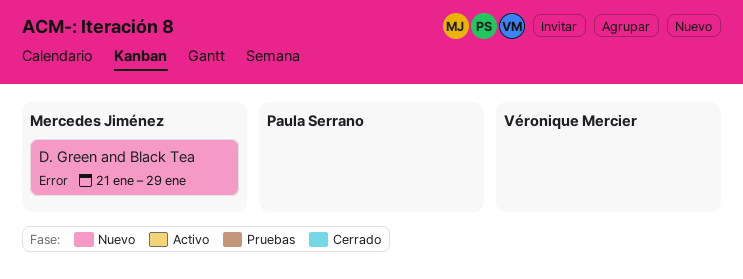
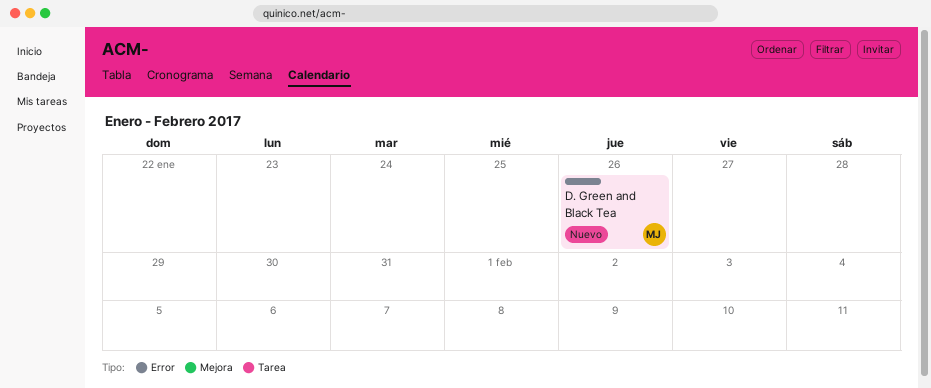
D. Green and Black Tea, due: Jan 29 -> Jan 26

